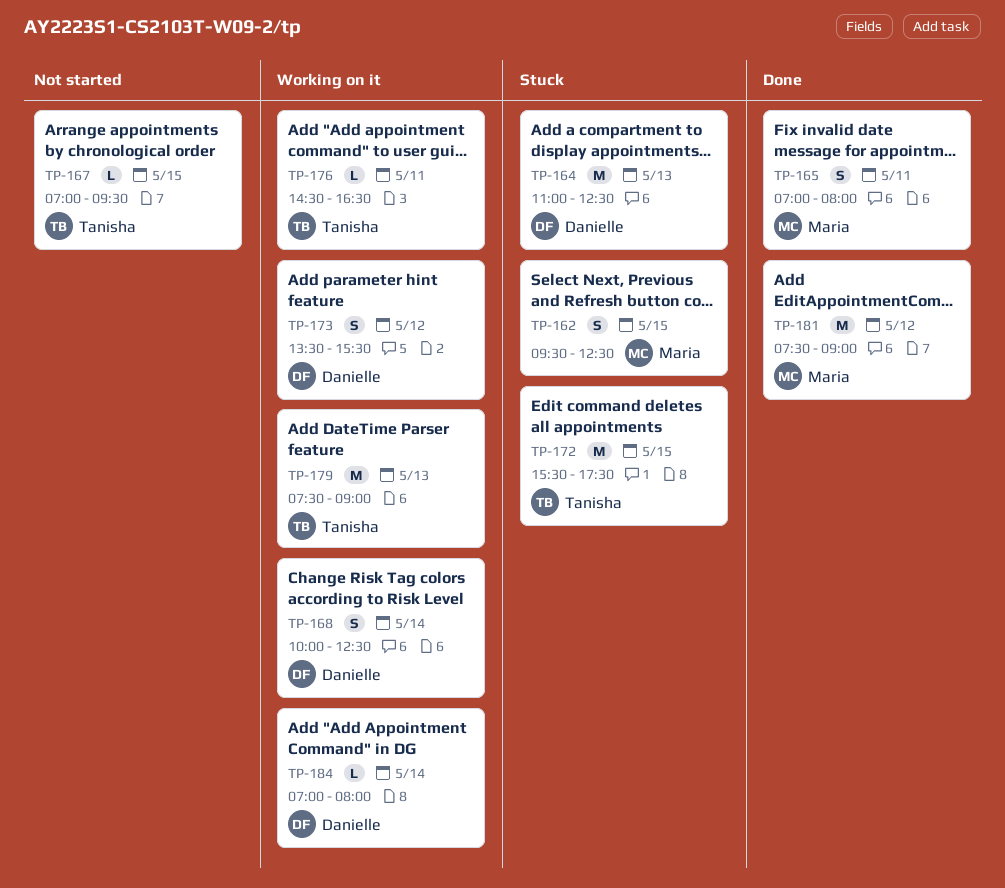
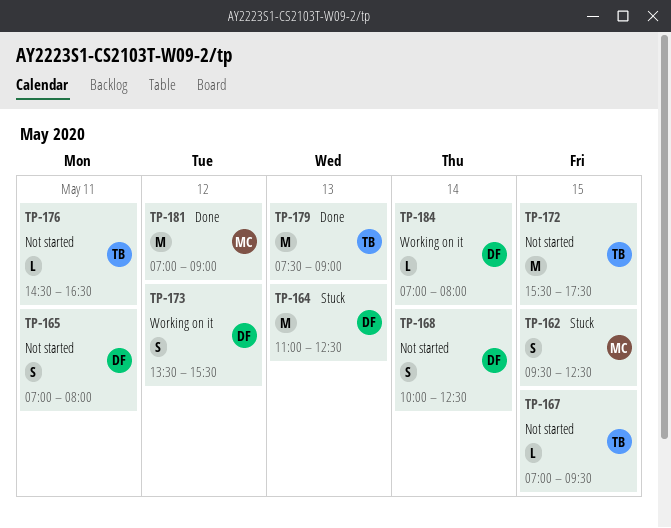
TP-165, status: Done -> Not started
TP-165, owner: Maria -> Danielle
TP-168, status: Working on it -> Not started
TP-172, status: Stuck -> Not started
TP-176, status: Working on it -> Not started
TP-179, status: Working on it -> Done
TP-181, begins: 07:30 -> 07:00

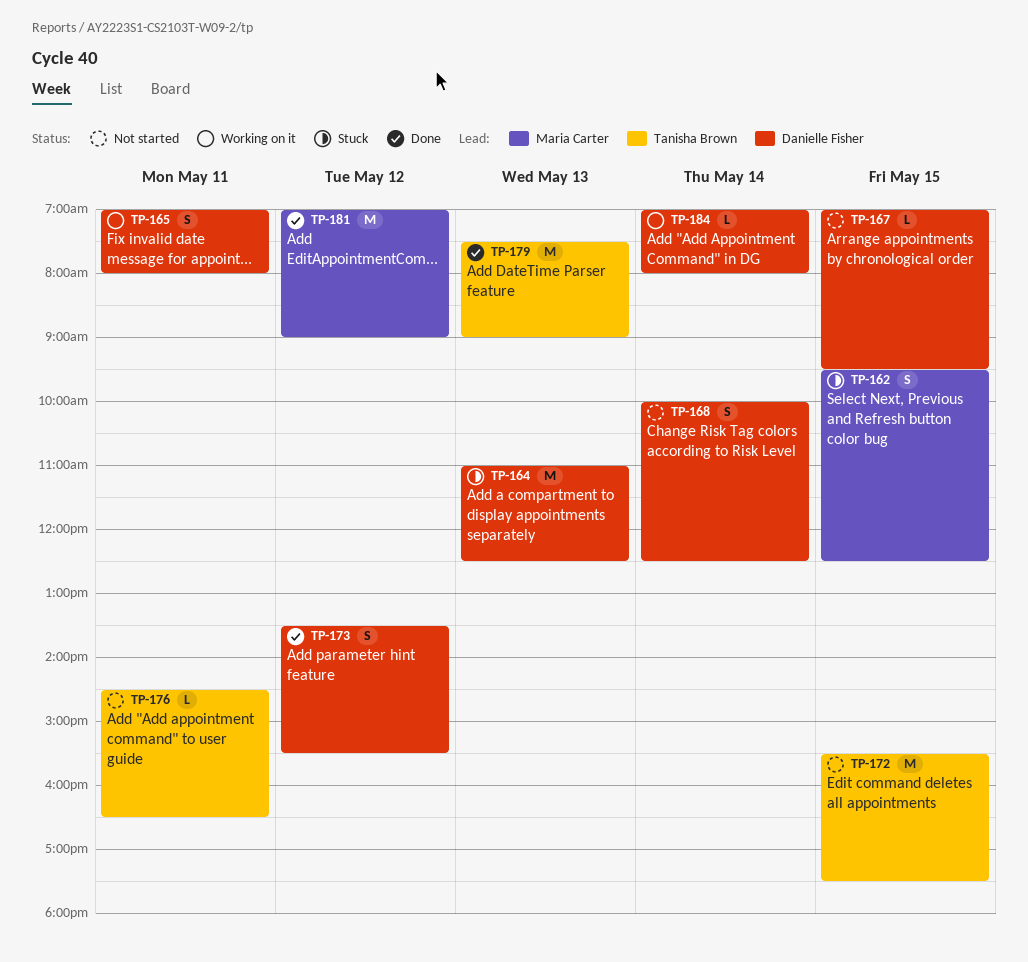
TP-165, status: Not started -> Working on it
TP-167, owner: Tanisha Brown -> Danielle Fisher
TP-173, status: Working on it -> Done

